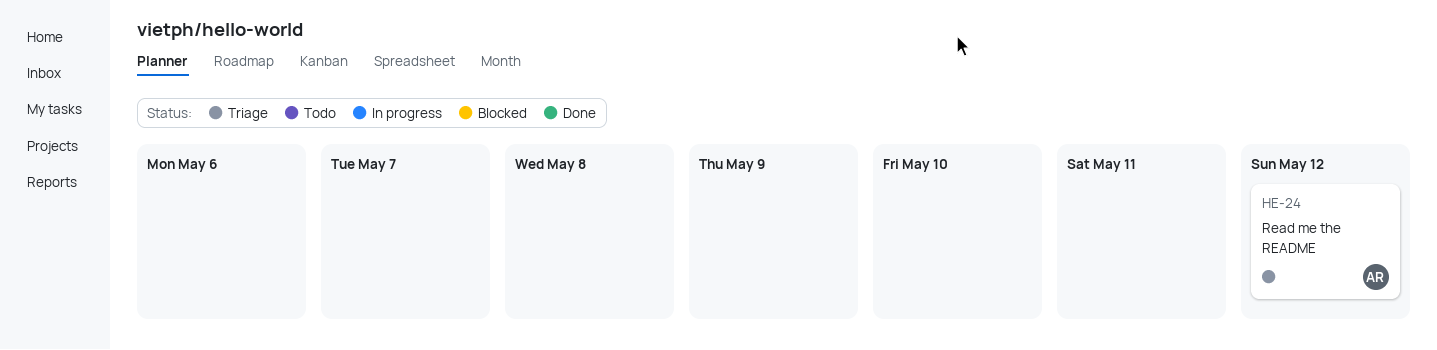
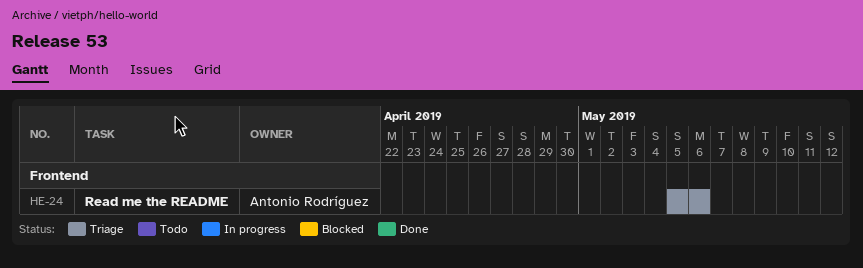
HE-24, due: May 12 -> May 6

